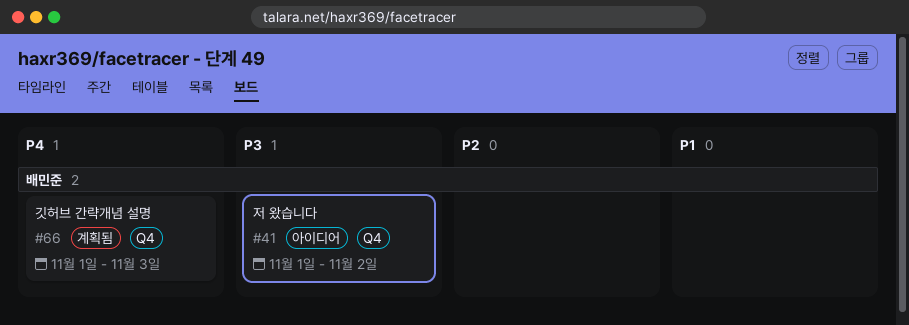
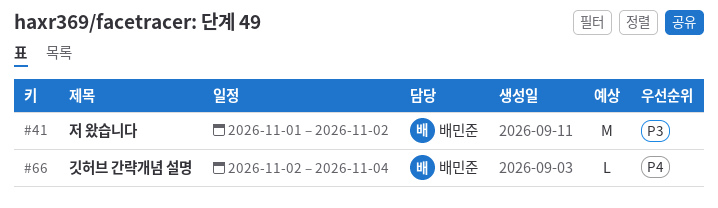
#66, start: Nov 1 -> Nov 2
#66, due: Nov 3 -> Nov 4

